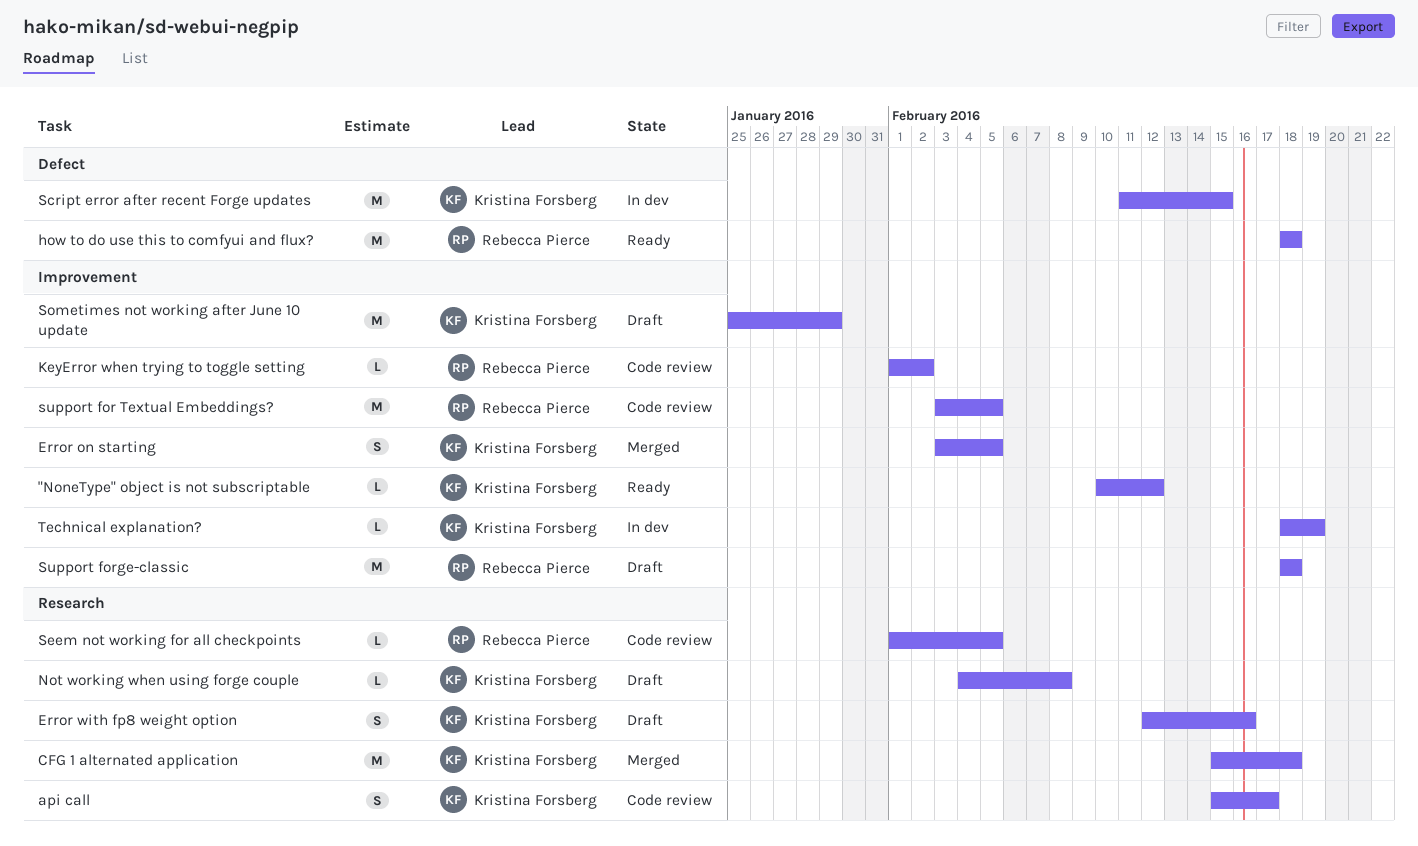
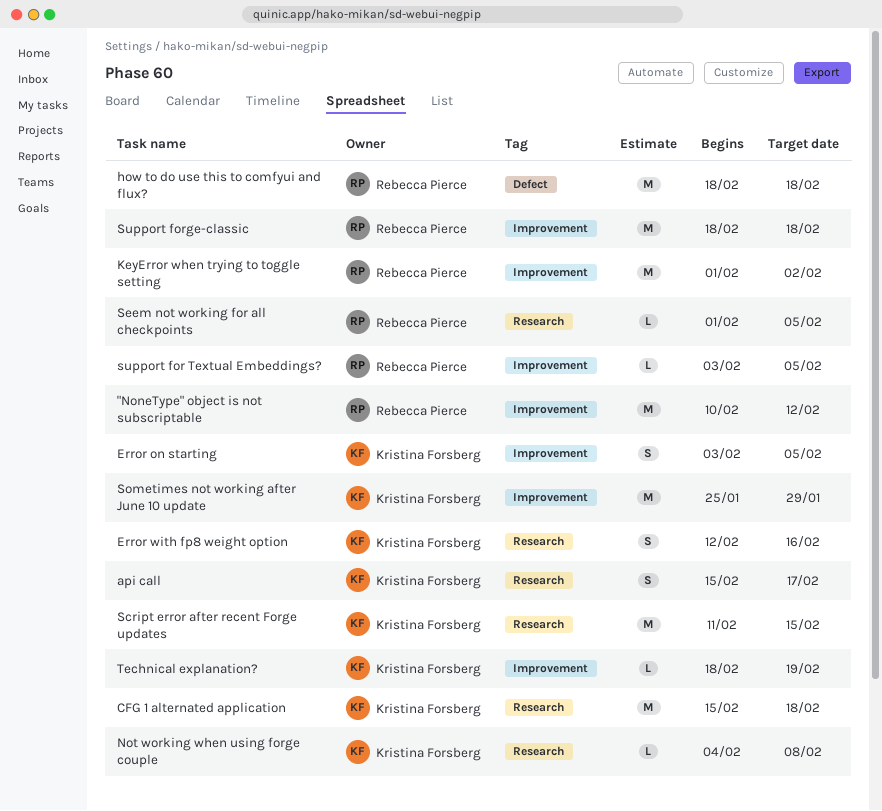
"NoneType" object is not subscriptable, owner: Kristina Forsberg -> Rebecca Pierce
"NoneType" object is not subscriptable, estimate: L -> M
KeyError when trying to toggle setting, estimate: L -> M
Script error after recent Forge updates, label: Defect -> Research
support for Textual Embeddings?, estimate: M -> L

